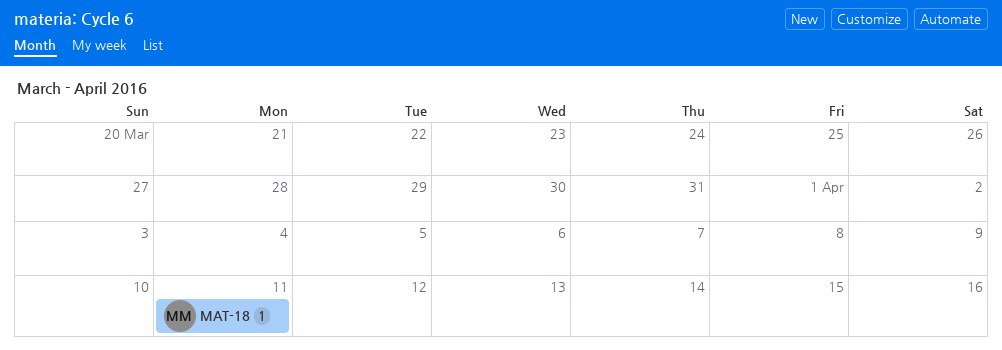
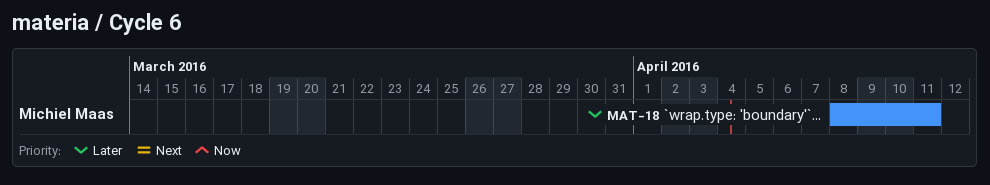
MAT-18, start: Apr 11 -> Apr 8

